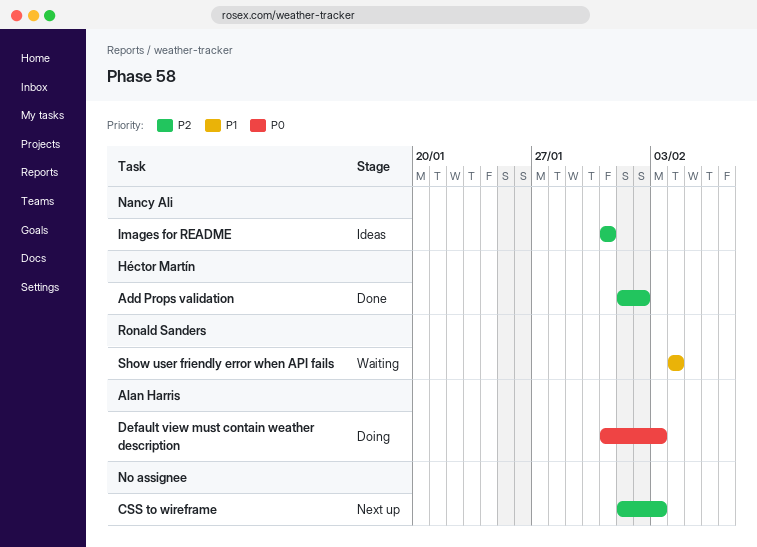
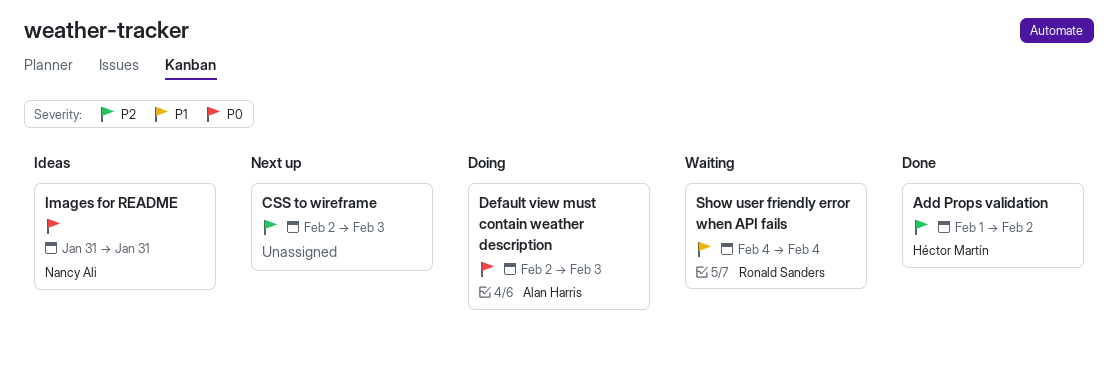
CSS to wireframe, start: Feb 1 -> Feb 2
Default view must contain weather description, start: Jan 31 -> Feb 2
Images for README, priority: P2 -> P0

